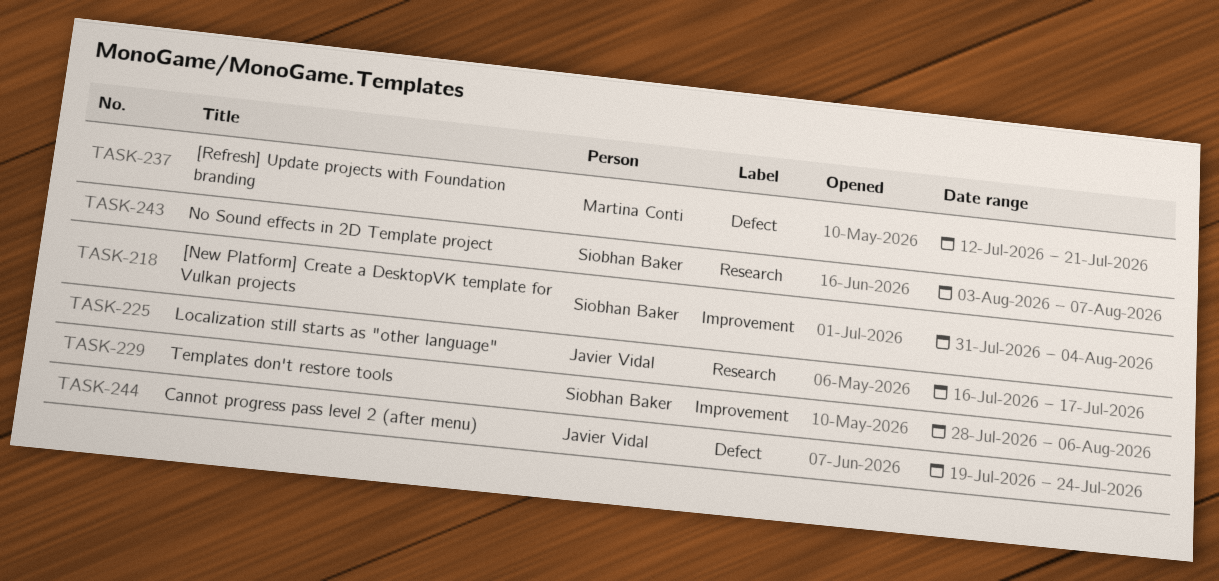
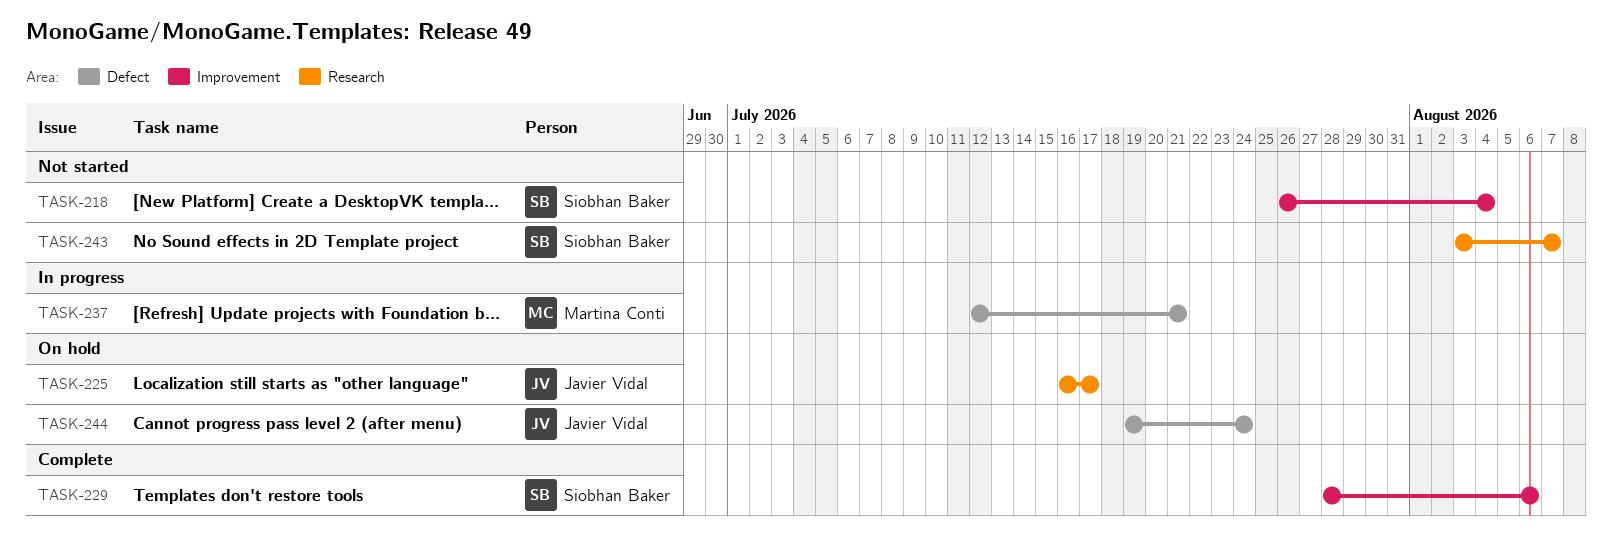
TASK-218, start: Jul 31 -> Jul 26

